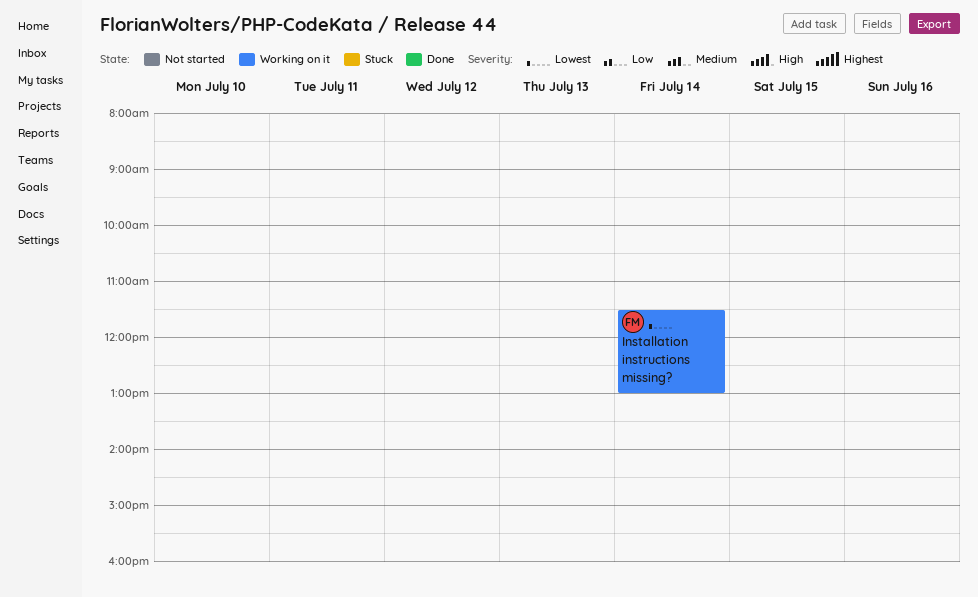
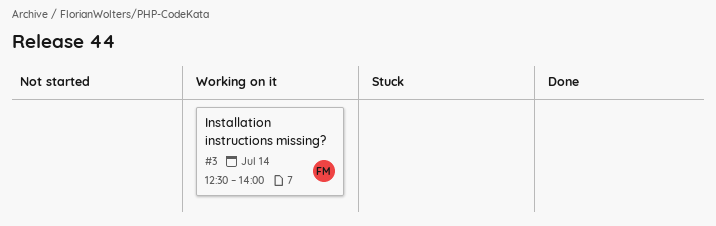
Installation instructions missing?, begins: 11:30 -> 12:30
Installation instructions missing?, ends: 13:00 -> 14:00

